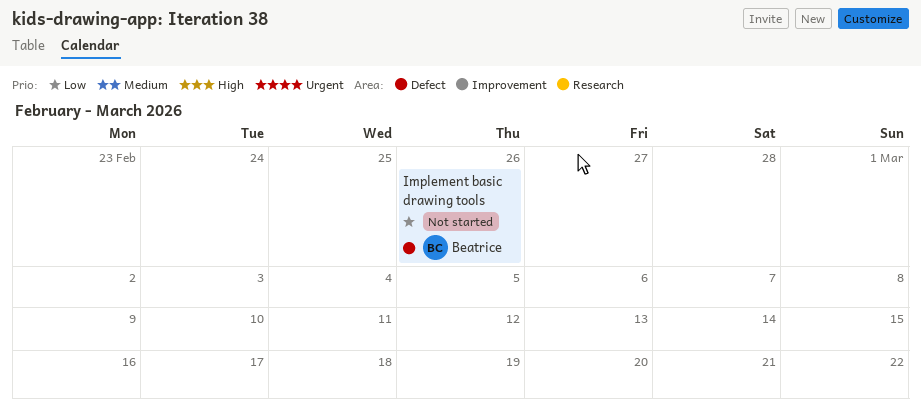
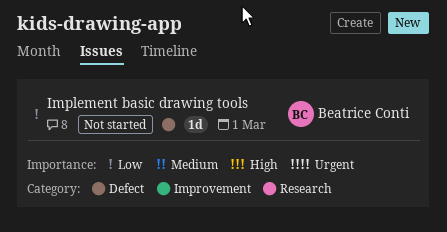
Implement basic drawing tools, due: Feb 26 -> Mar 1

